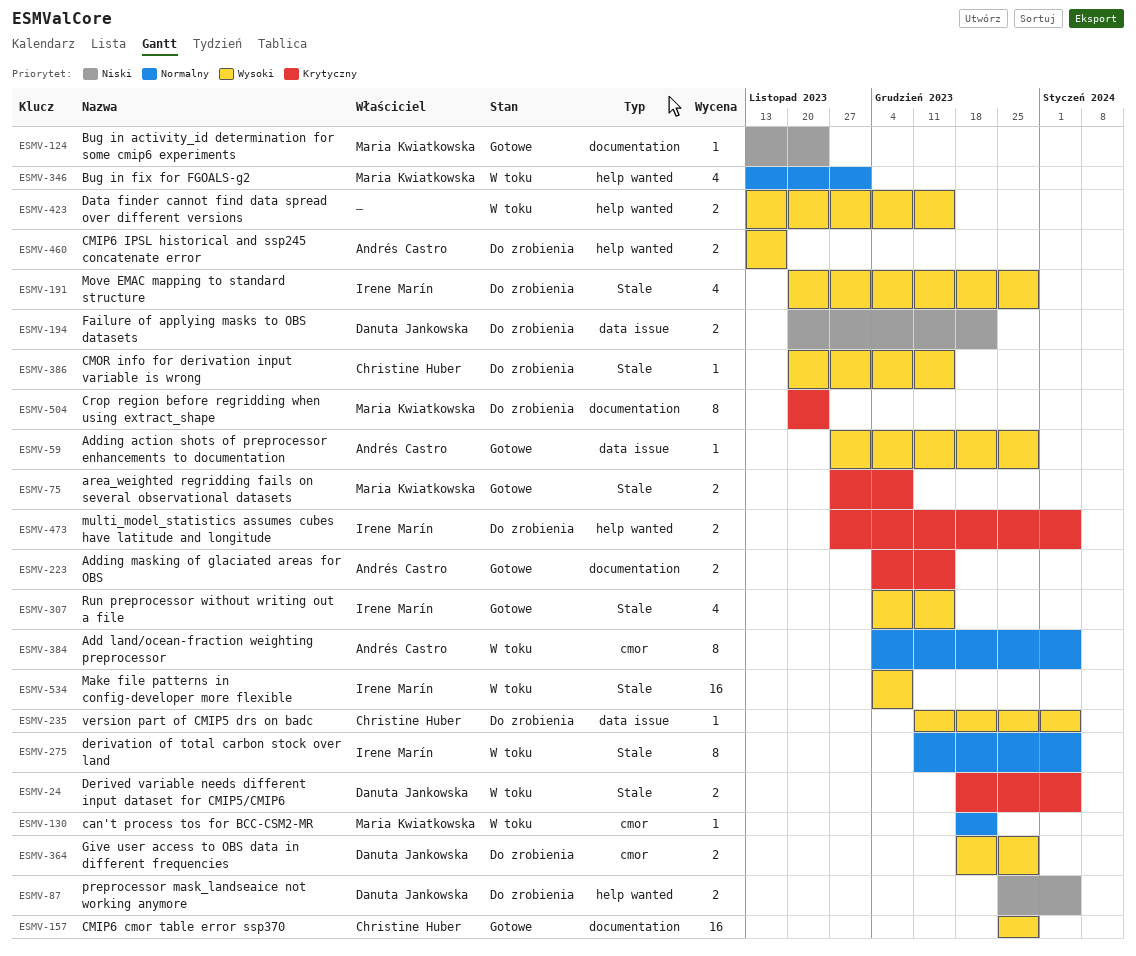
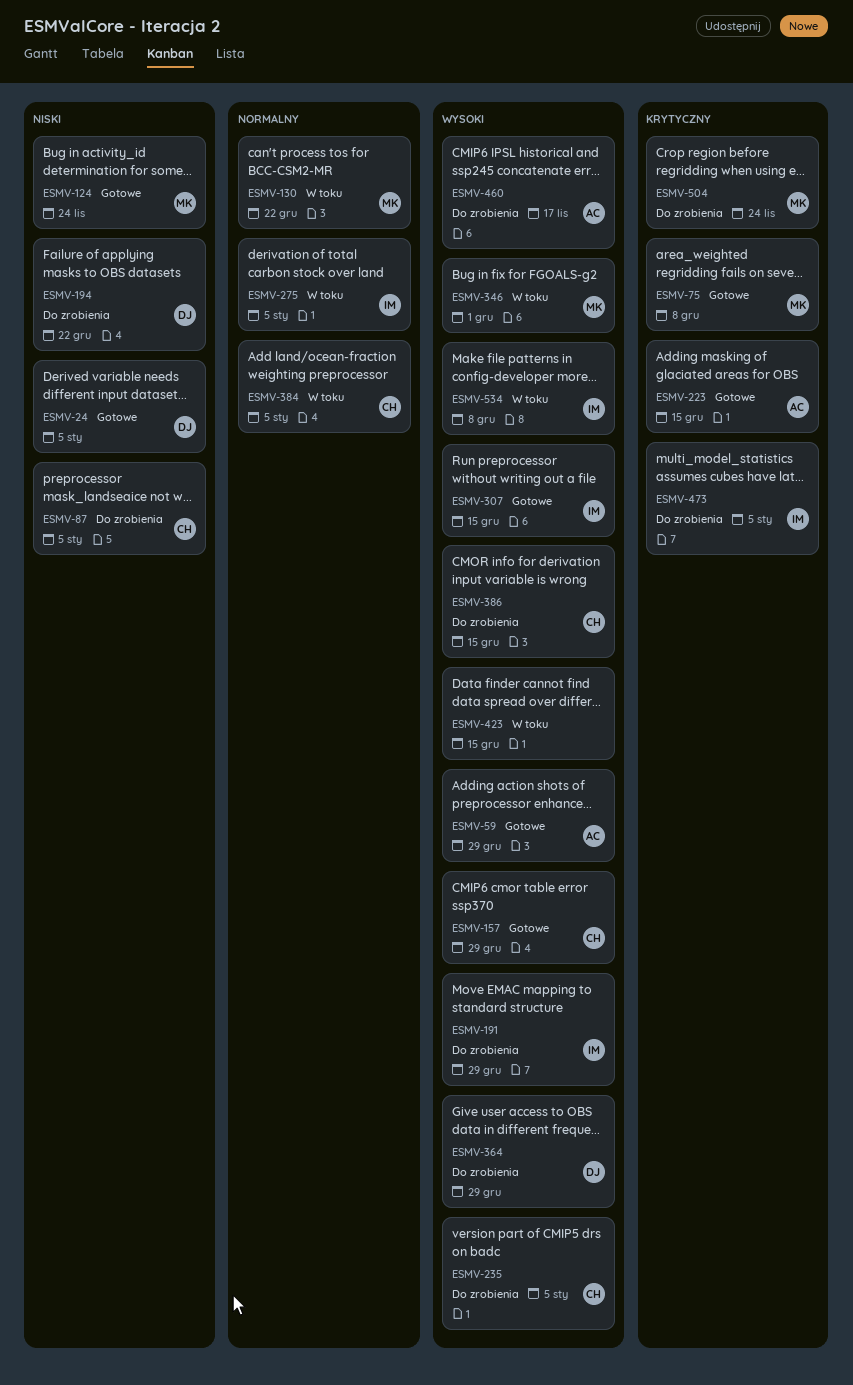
ESMV-24, status: W toku -> Gotowe
ESMV-24, priority: Krytyczny -> Niski
ESMV-87, owner: Danuta Jankowska -> Christine Huber
ESMV-346, priority: Normalny -> Wysoki
ESMV-384, owner: Andrés Castro -> Christine Huber

